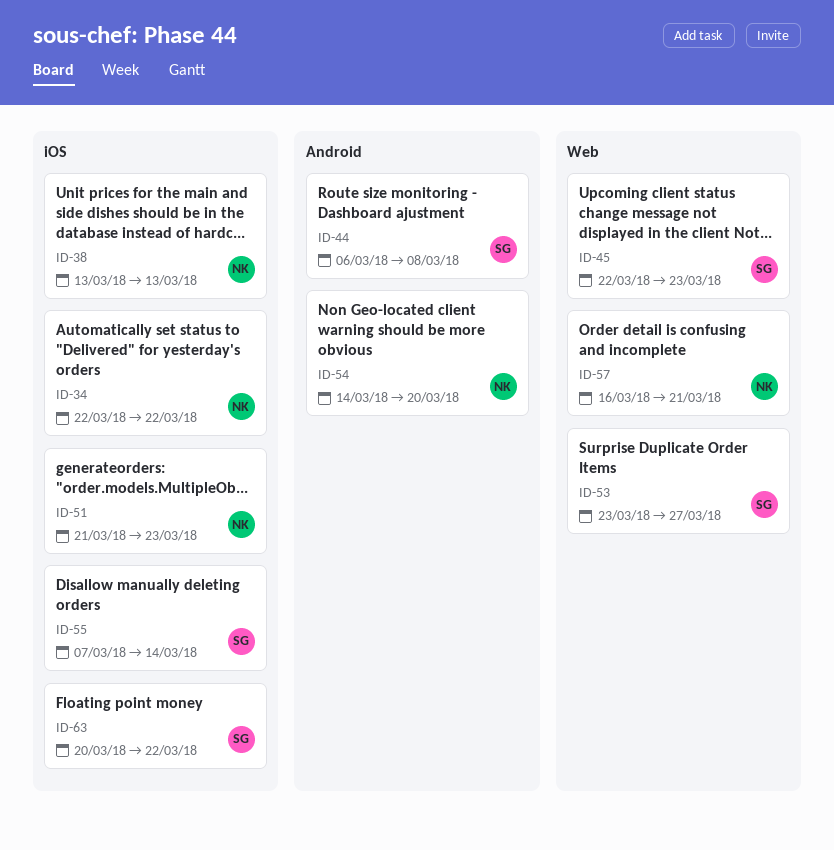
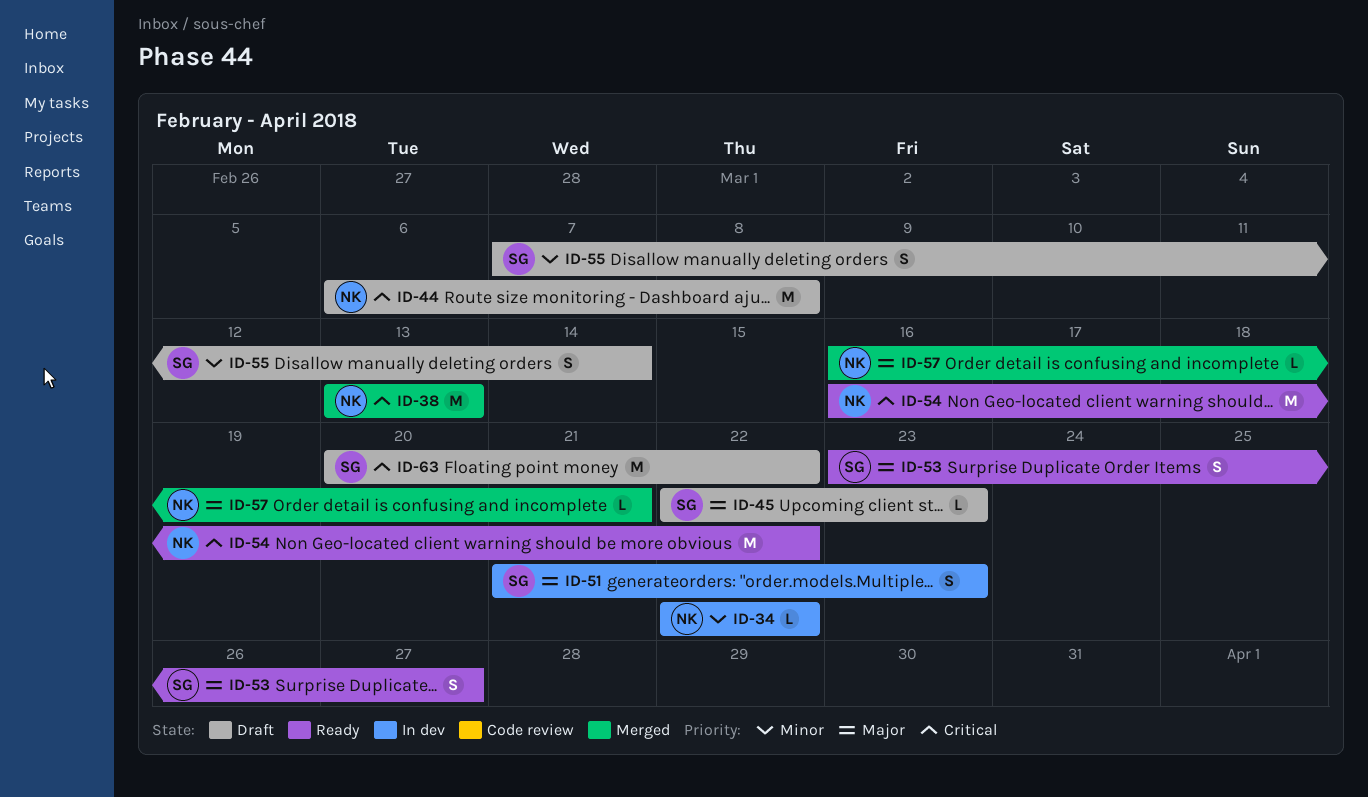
ID-44, owner: SG -> NK
ID-51, owner: NK -> SG
ID-54, start: Mar 14 -> Mar 16
ID-54, due: Mar 20 -> Mar 22

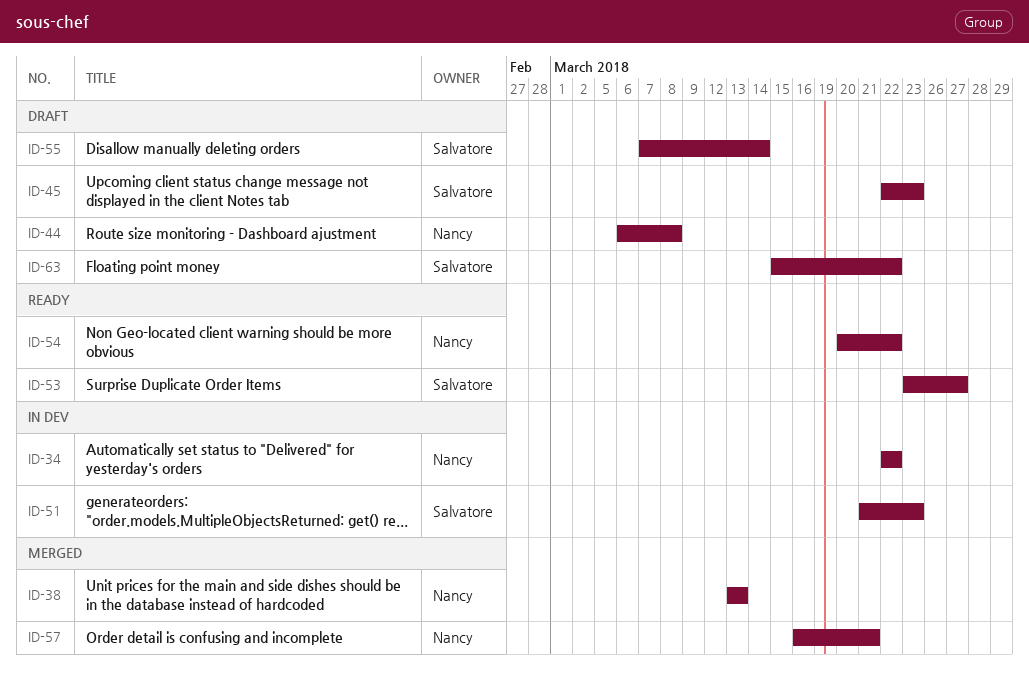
ID-54, start: Mar 16 -> Mar 20
ID-63, start: Mar 20 -> Mar 15

